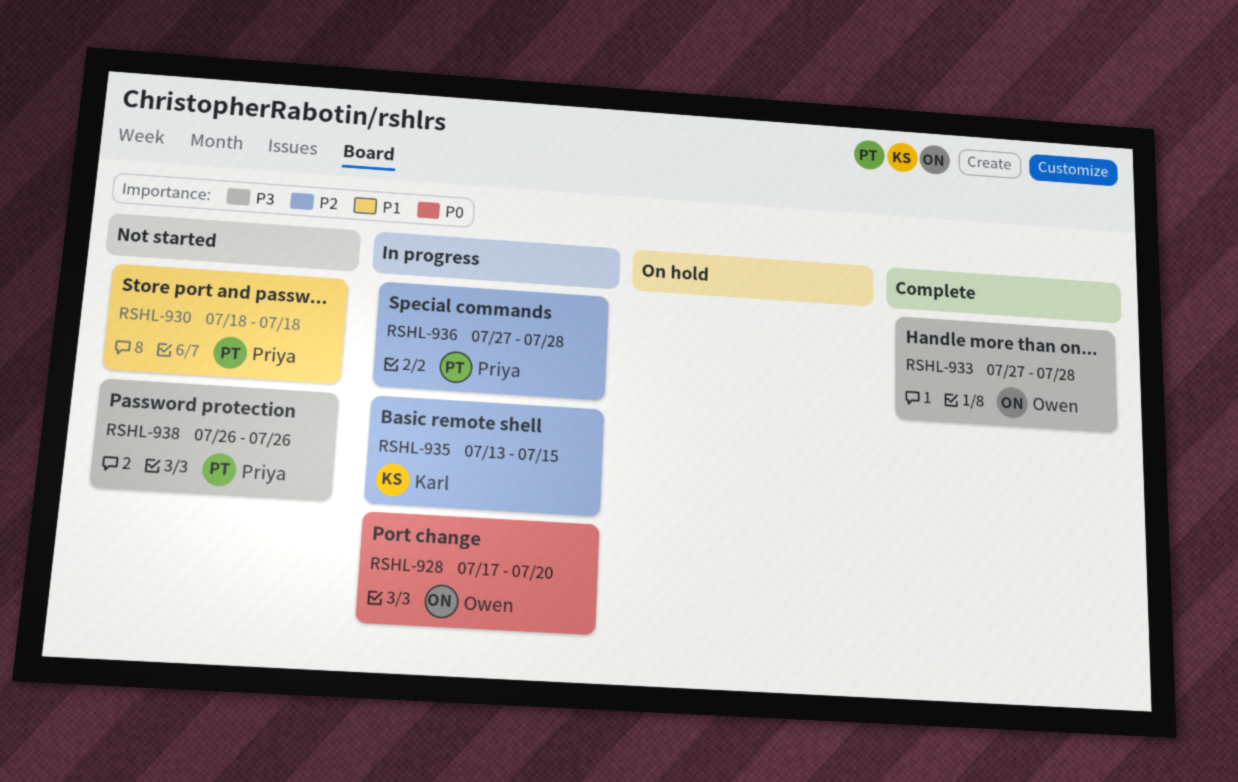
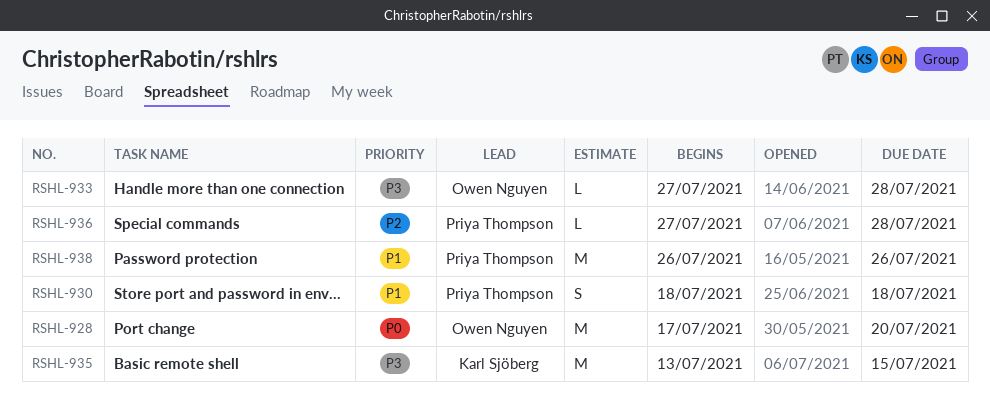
RSHL-935, priority: P2 -> P3
RSHL-938, priority: P3 -> P1

